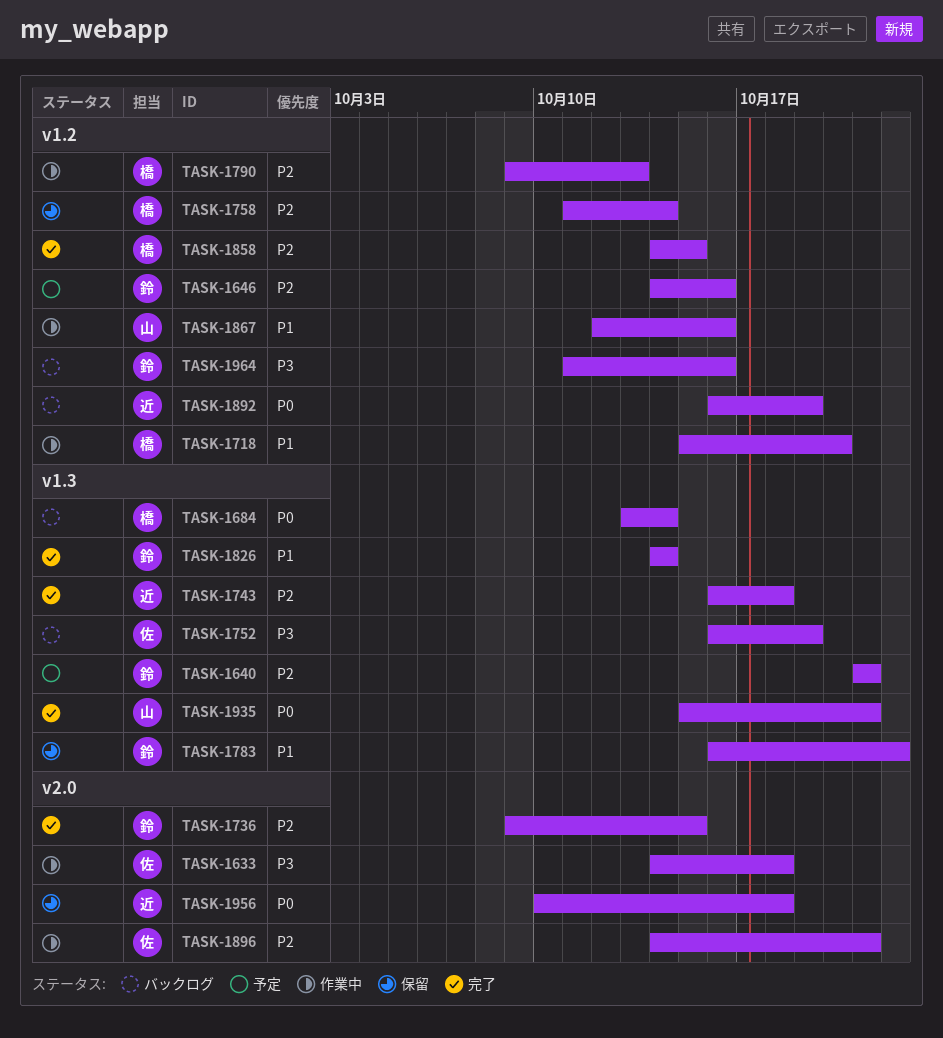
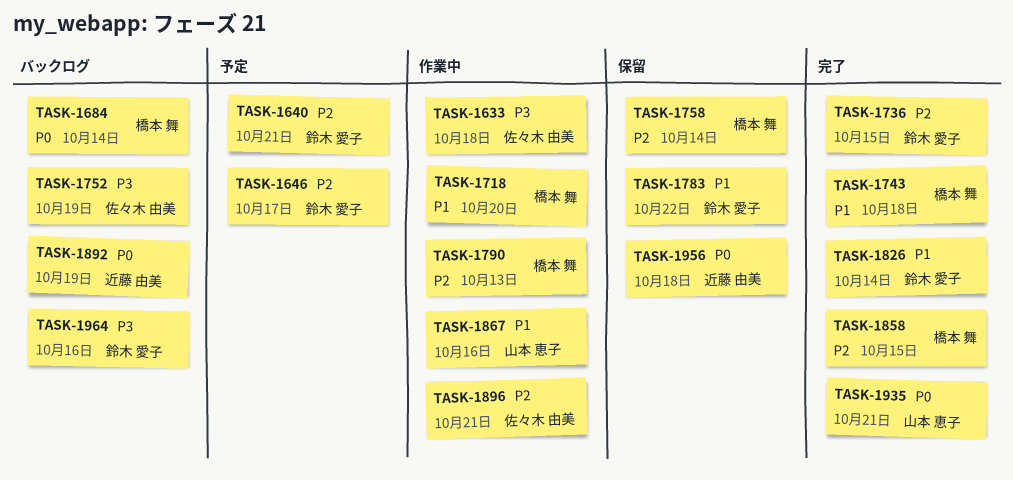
TASK-1646, due: Oct 16 -> Oct 17
TASK-1743, owner: 近藤 由美 -> 橋本 舞
TASK-1743, priority: P2 -> P1

